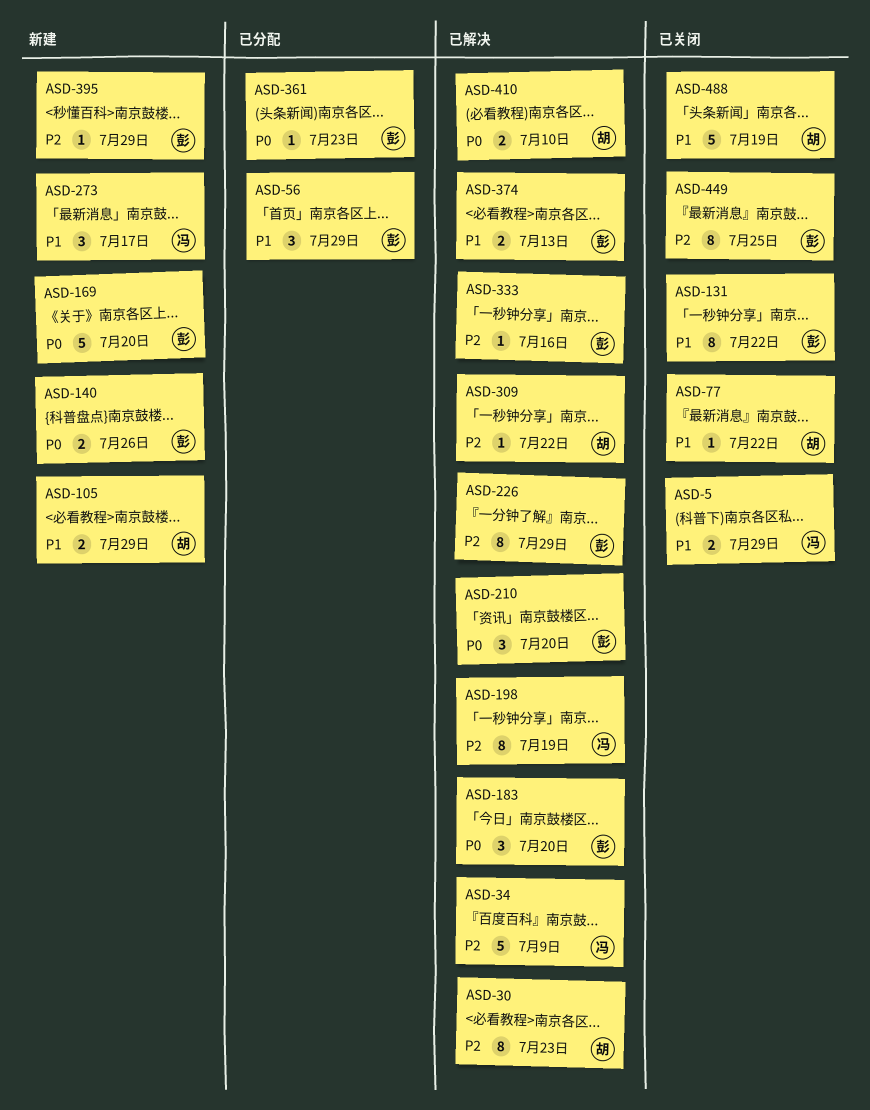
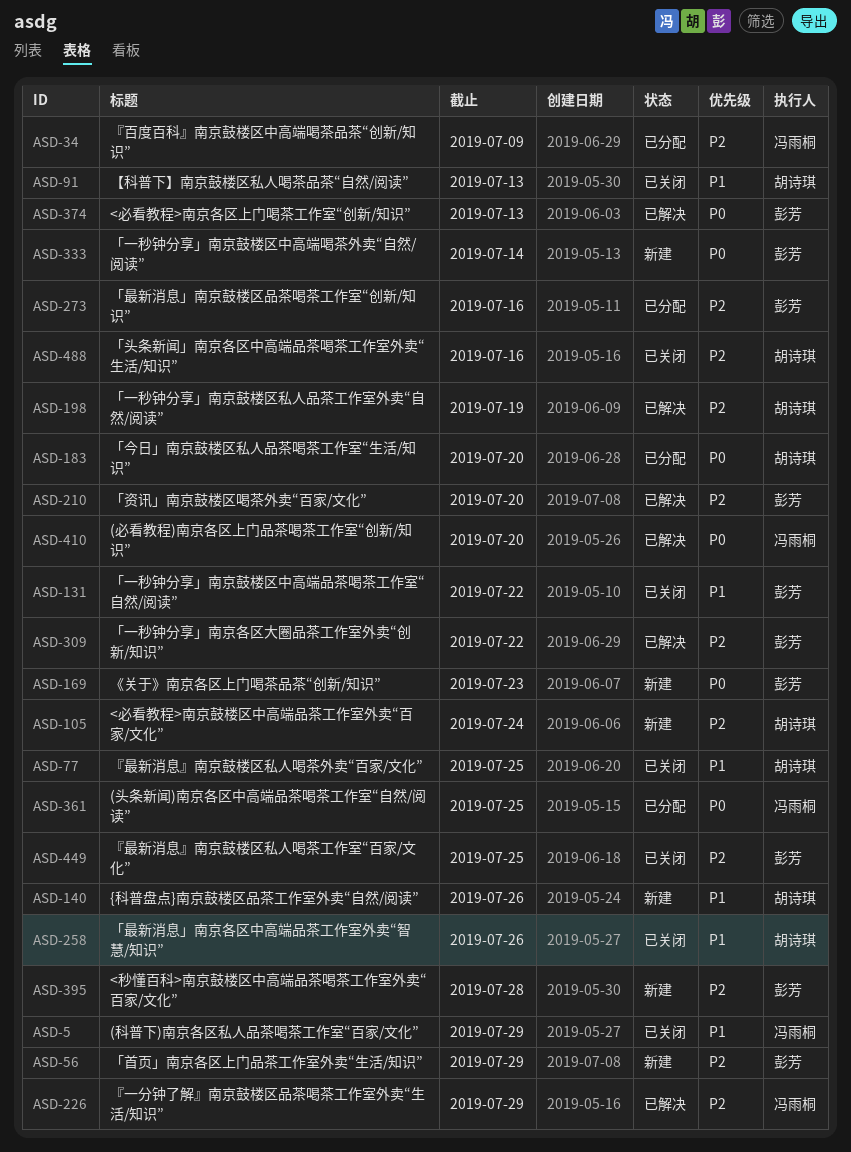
ASD-30: present -> none
ASD-34, status: 已解决 -> 已分配
ASD-56, status: 已分配 -> 新建
ASD-56, priority: P1 -> P2
ASD-77, due: Jul 22 -> Jul 25
ASD-91: none -> present
ASD-105, priority: P1 -> P2
ASD-105, due: Jul 29 -> Jul 24
ASD-140, owner: 彭芳 -> 胡诗琪
ASD-140, priority: P0 -> P1
ASD-169, due: Jul 20 -> Jul 23
ASD-183, status: 已解决 -> 已分配
ASD-183, owner: 彭芳 -> 胡诗琪
ASD-198, owner: 冯雨桐 -> 胡诗琪
ASD-210, priority: P0 -> P2
ASD-226, owner: 彭芳 -> 冯雨桐
ASD-258: none -> present
ASD-273, status: 新建 -> 已分配
ASD-273, owner: 冯雨桐 -> 彭芳
ASD-273, priority: P1 -> P2
ASD-273, due: Jul 17 -> Jul 16
ASD-309, owner: 胡诗琪 -> 彭芳
ASD-333, status: 已解决 -> 新建
ASD-333, priority: P2 -> P0
ASD-333, due: Jul 16 -> Jul 14
ASD-361, owner: 彭芳 -> 冯雨桐
ASD-361, due: Jul 23 -> Jul 25
ASD-374, priority: P1 -> P0
ASD-395, due: Jul 29 -> Jul 28
ASD-410, owner: 胡诗琪 -> 冯雨桐
ASD-410, due: Jul 10 -> Jul 20
ASD-488, priority: P1 -> P2
ASD-488, due: Jul 19 -> Jul 16

